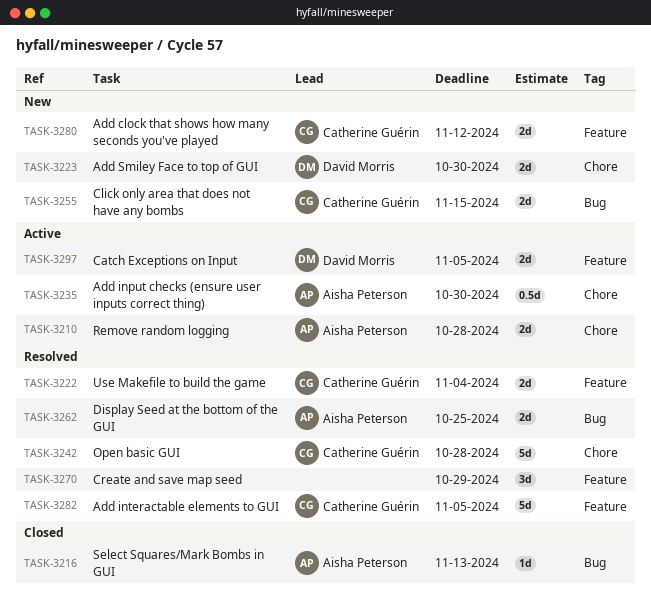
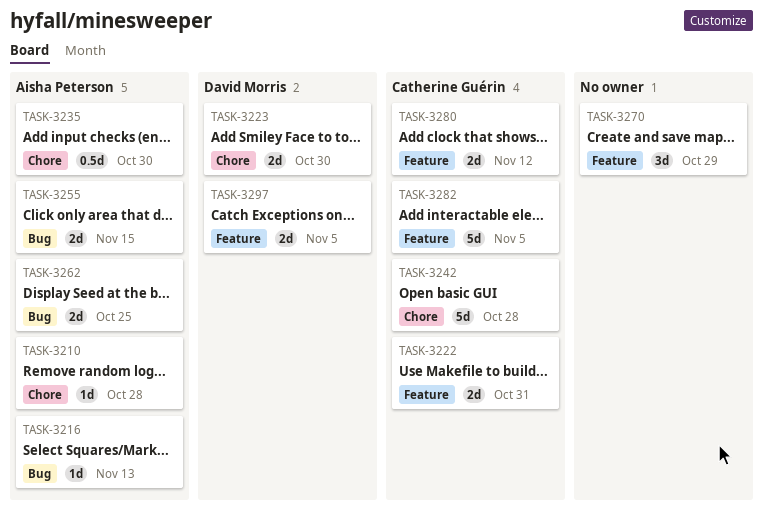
TASK-3210, estimate: 2d -> 1d
TASK-3222, due: Nov 4 -> Oct 31
TASK-3255, owner: Catherine Guérin -> Aisha Peterson

